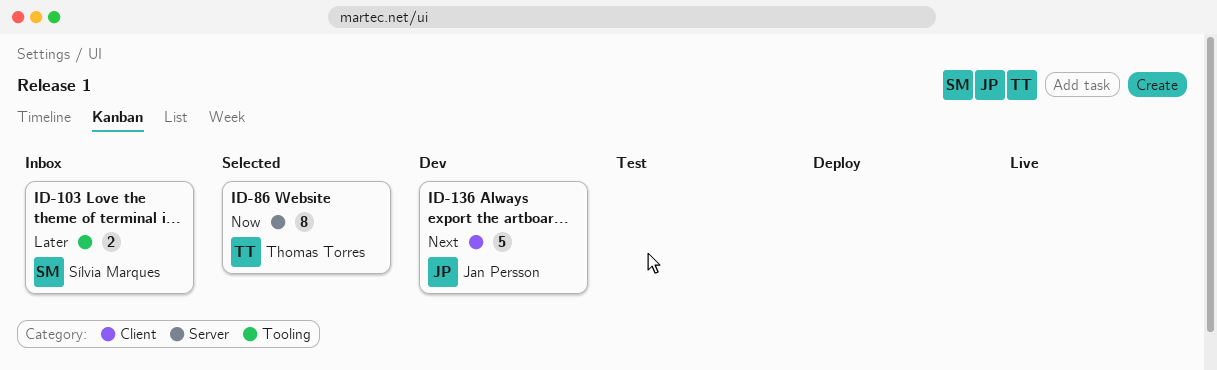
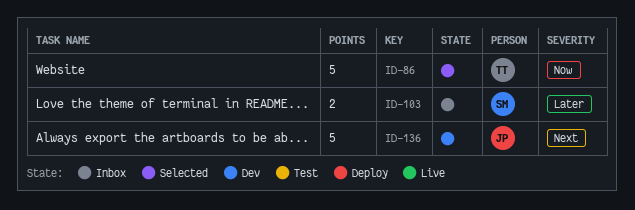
ID-86, estimate: 8 -> 5

